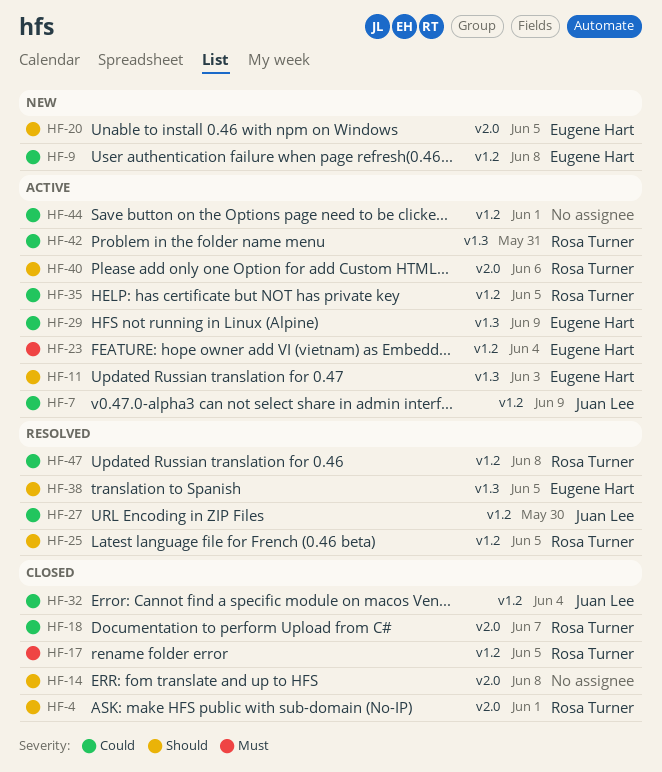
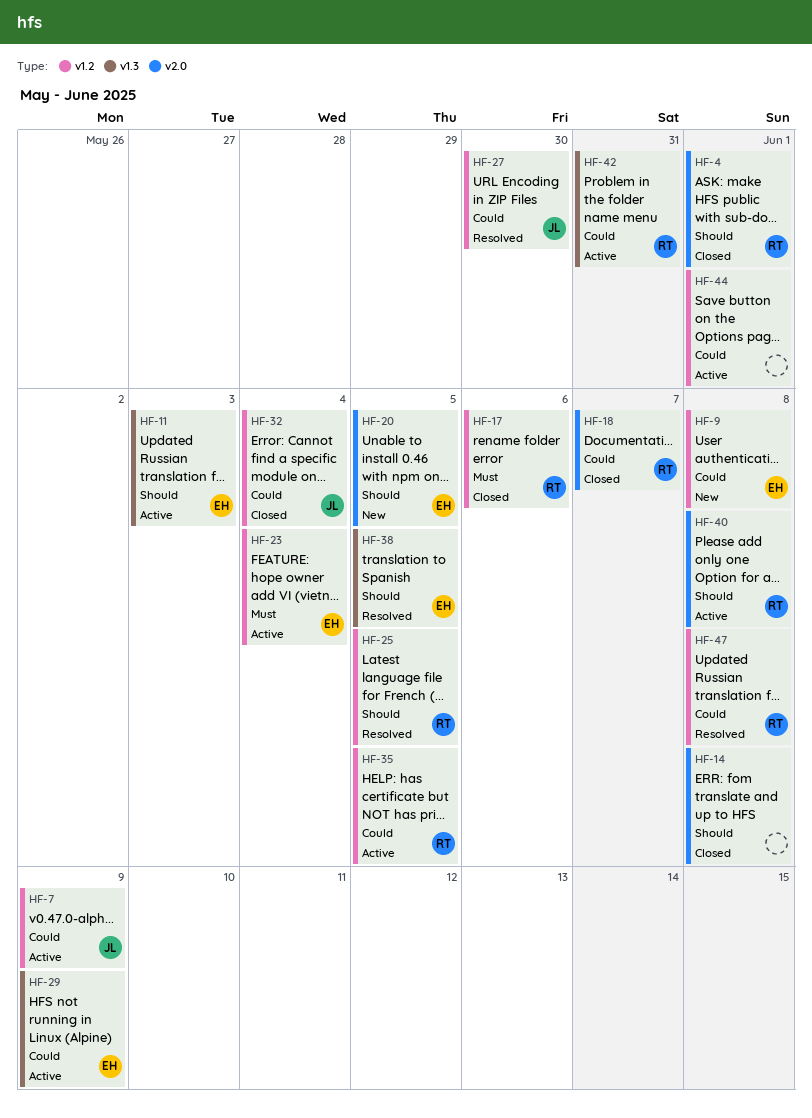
HF-17, due: Jun 5 -> Jun 6
HF-40, due: Jun 6 -> Jun 8

